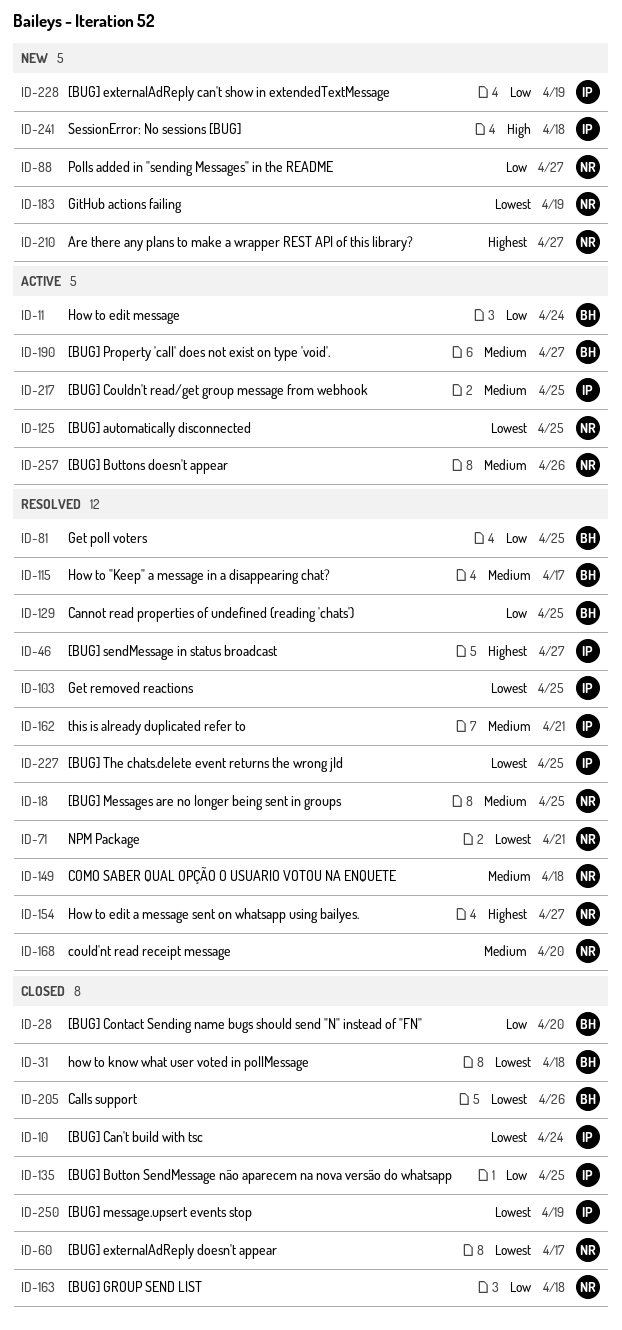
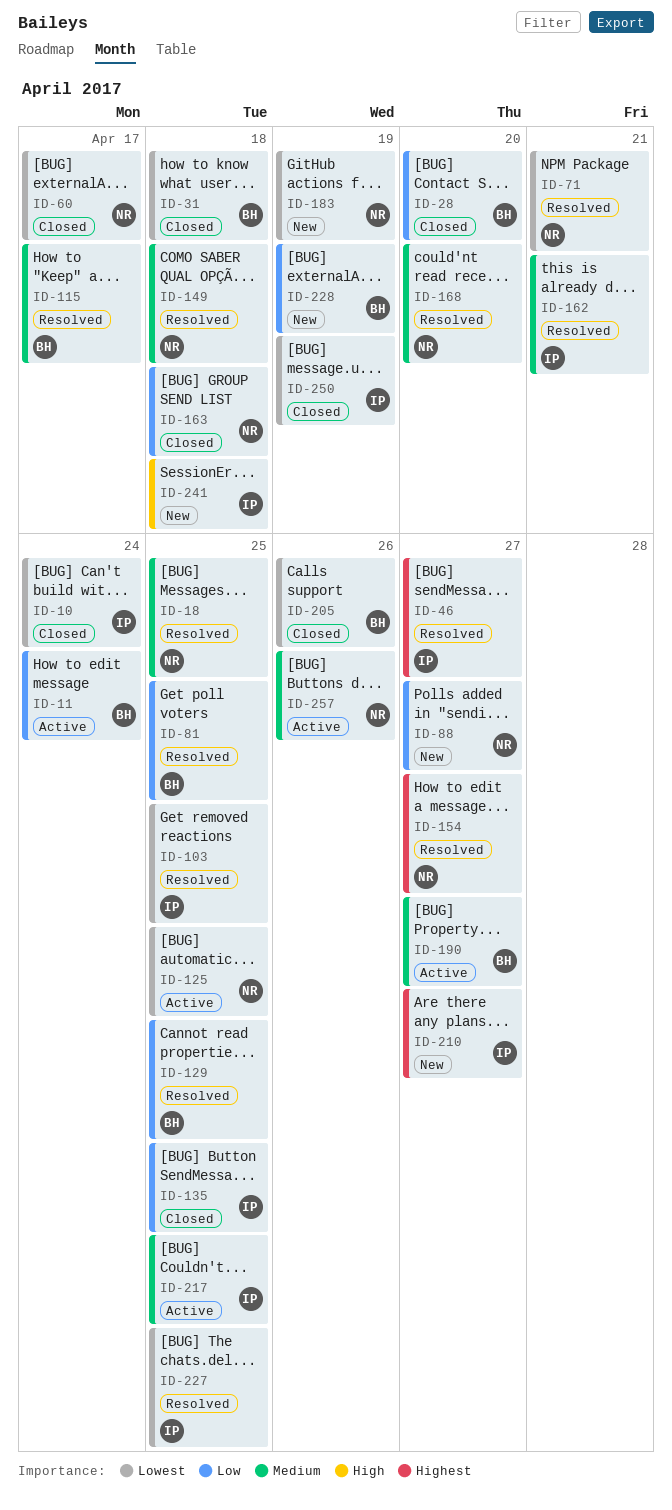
ID-210, owner: NR -> IP
ID-228, owner: IP -> BH

